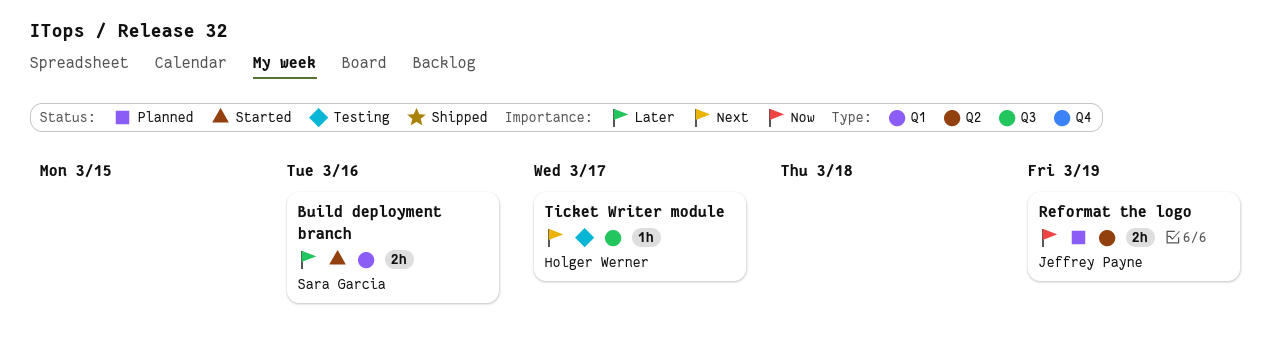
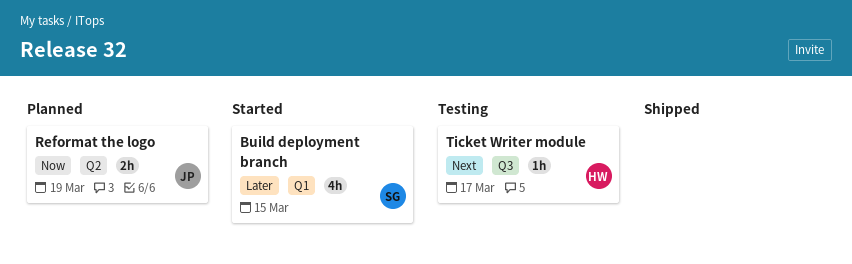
Build deployment branch, estimate: 2h -> 4h
Build deployment branch, due: Mar 16 -> Mar 15

